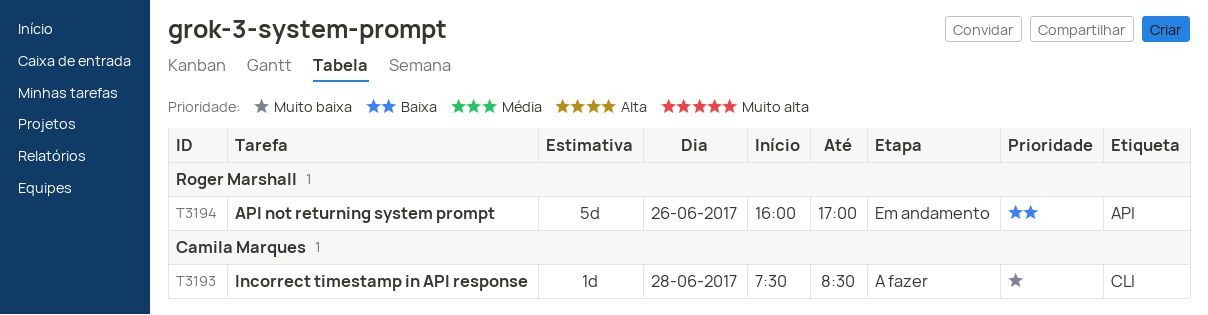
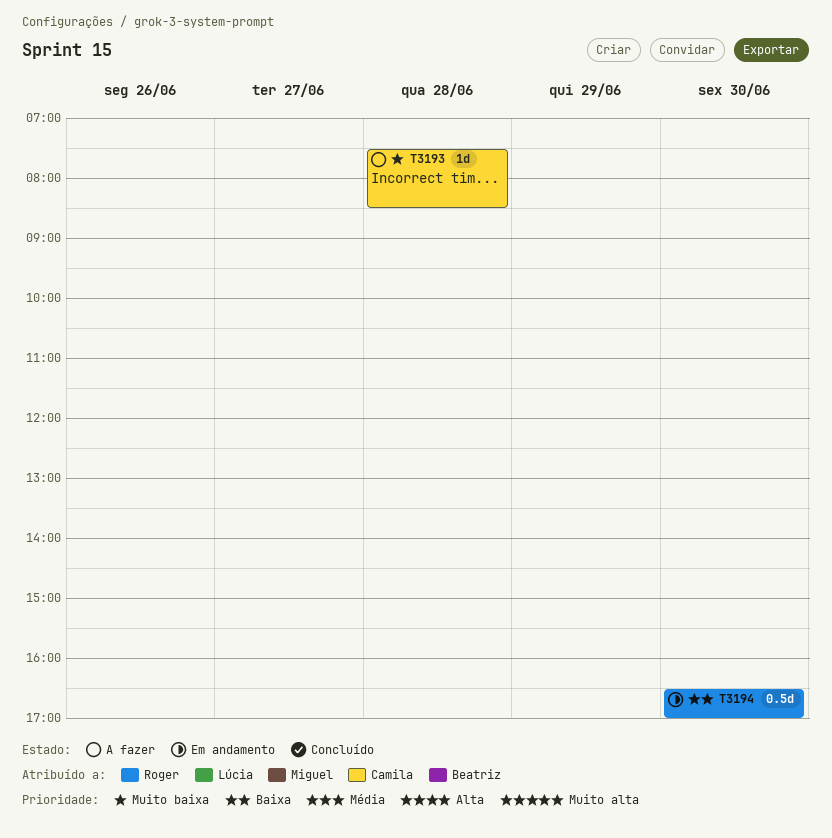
T3194, estimate: 5d -> 0.5d
T3194, day: Jun 26 -> Jun 30
T3194, begins: 16:00 -> 16:30

